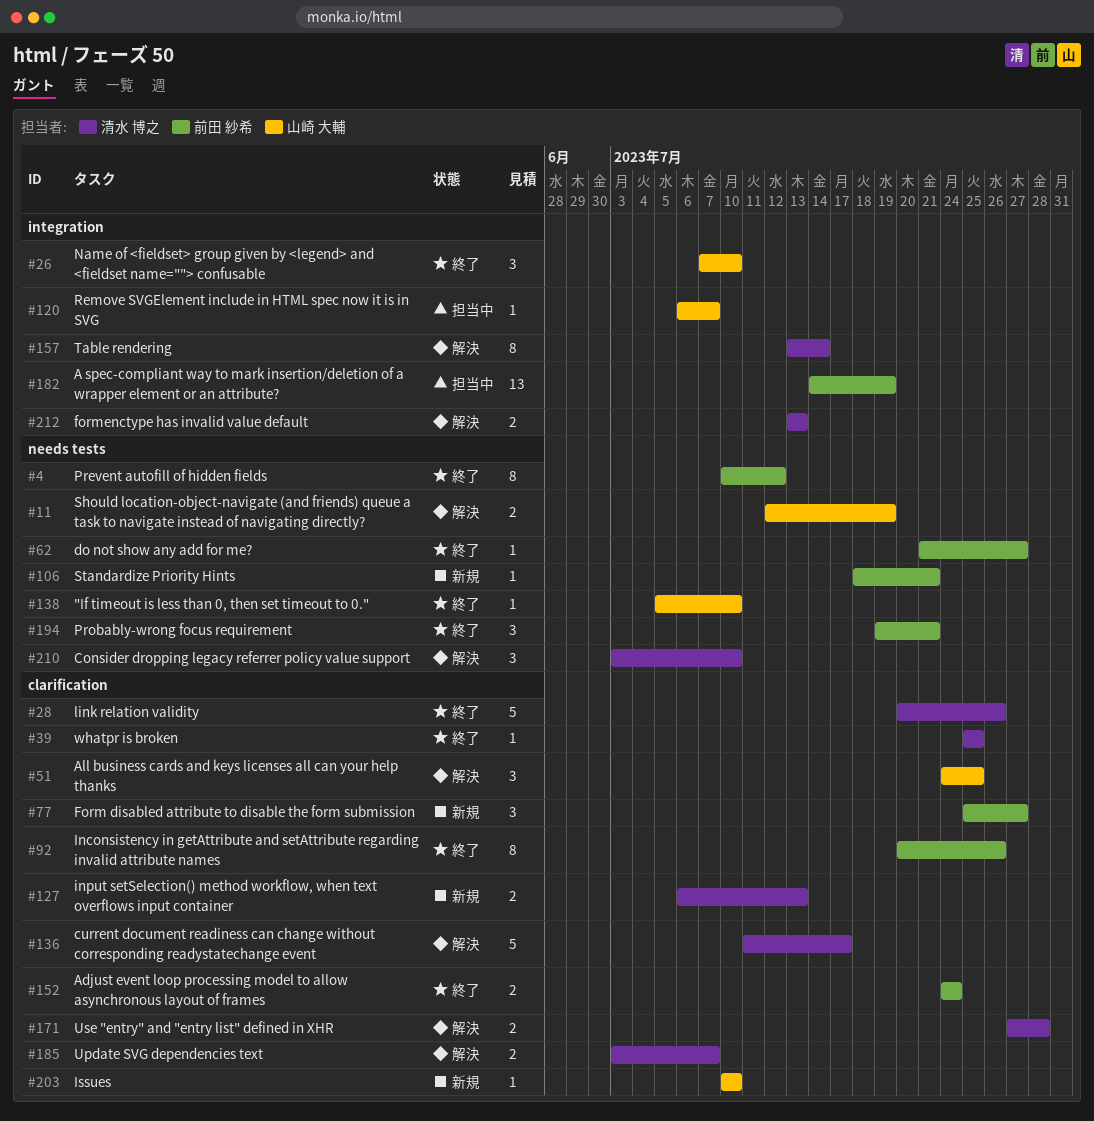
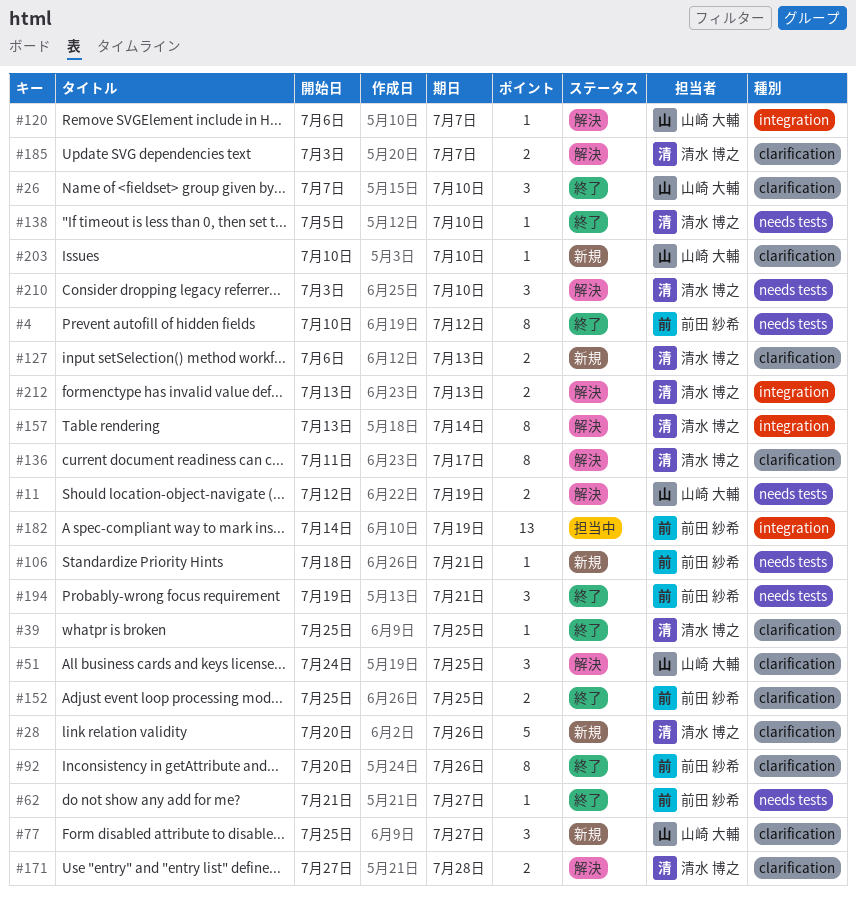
#26, label: integration -> clarification
#28, status: 終了 -> 新規
#77, owner: 前田 紗希 -> 山崎 大輔
#120, status: 担当中 -> 解決
#136, estimate: 5 -> 8
#138, owner: 山崎 大輔 -> 清水 博之
#152, start: Jul 24 -> Jul 25
#152, due: Jul 24 -> Jul 25

